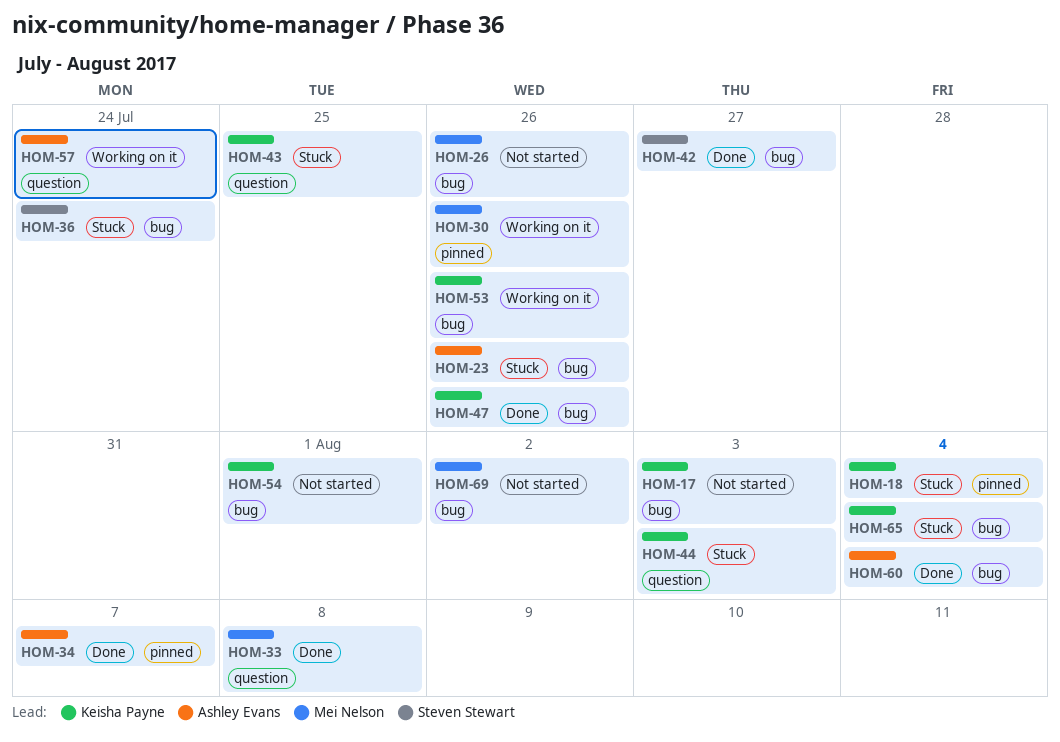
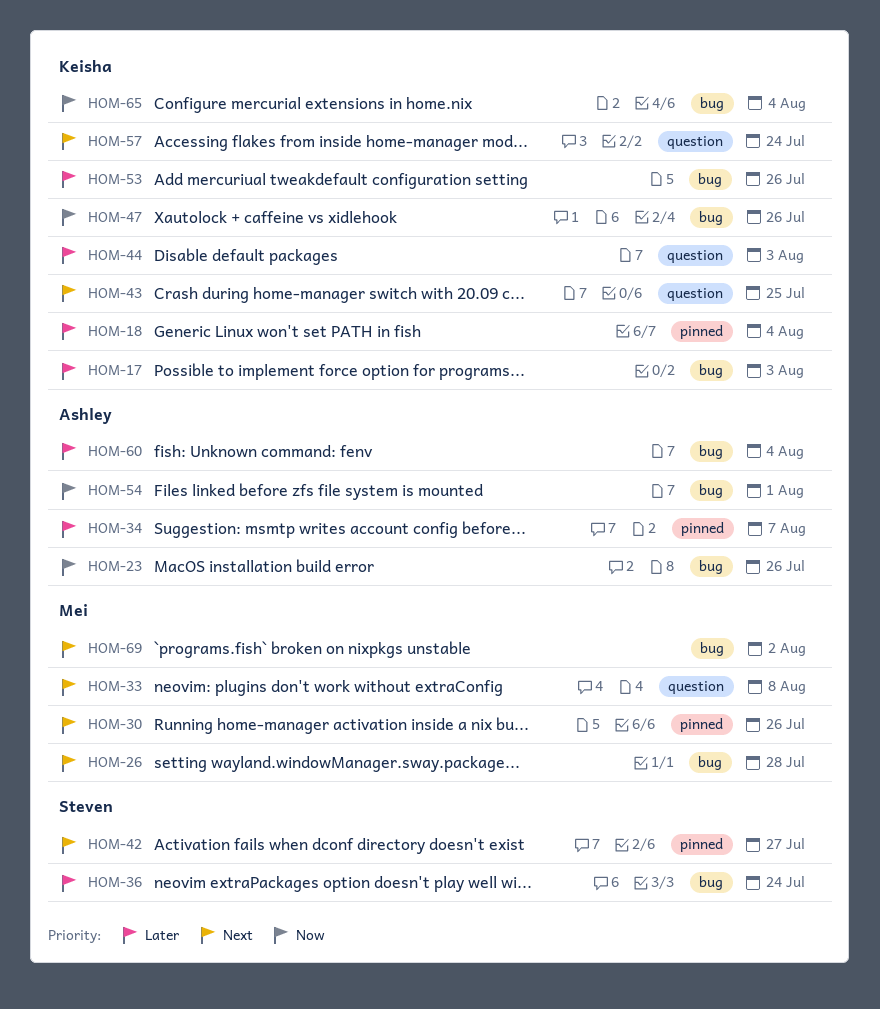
HOM-26, due: Jul 26 -> Jul 28
HOM-42, label: bug -> pinned
HOM-54, owner: Keisha Payne -> Ashley Evans
HOM-57, owner: Ashley Evans -> Keisha Payne

